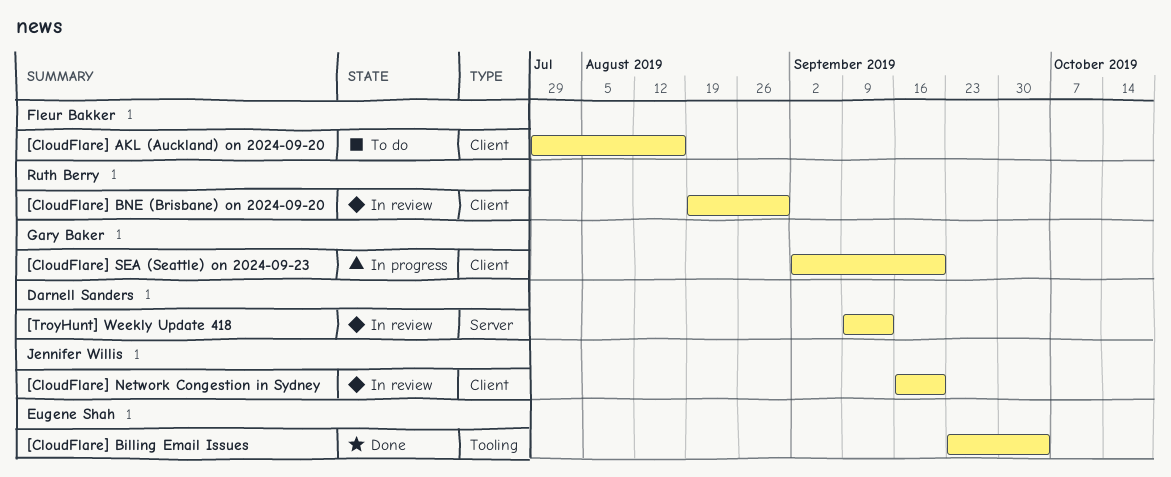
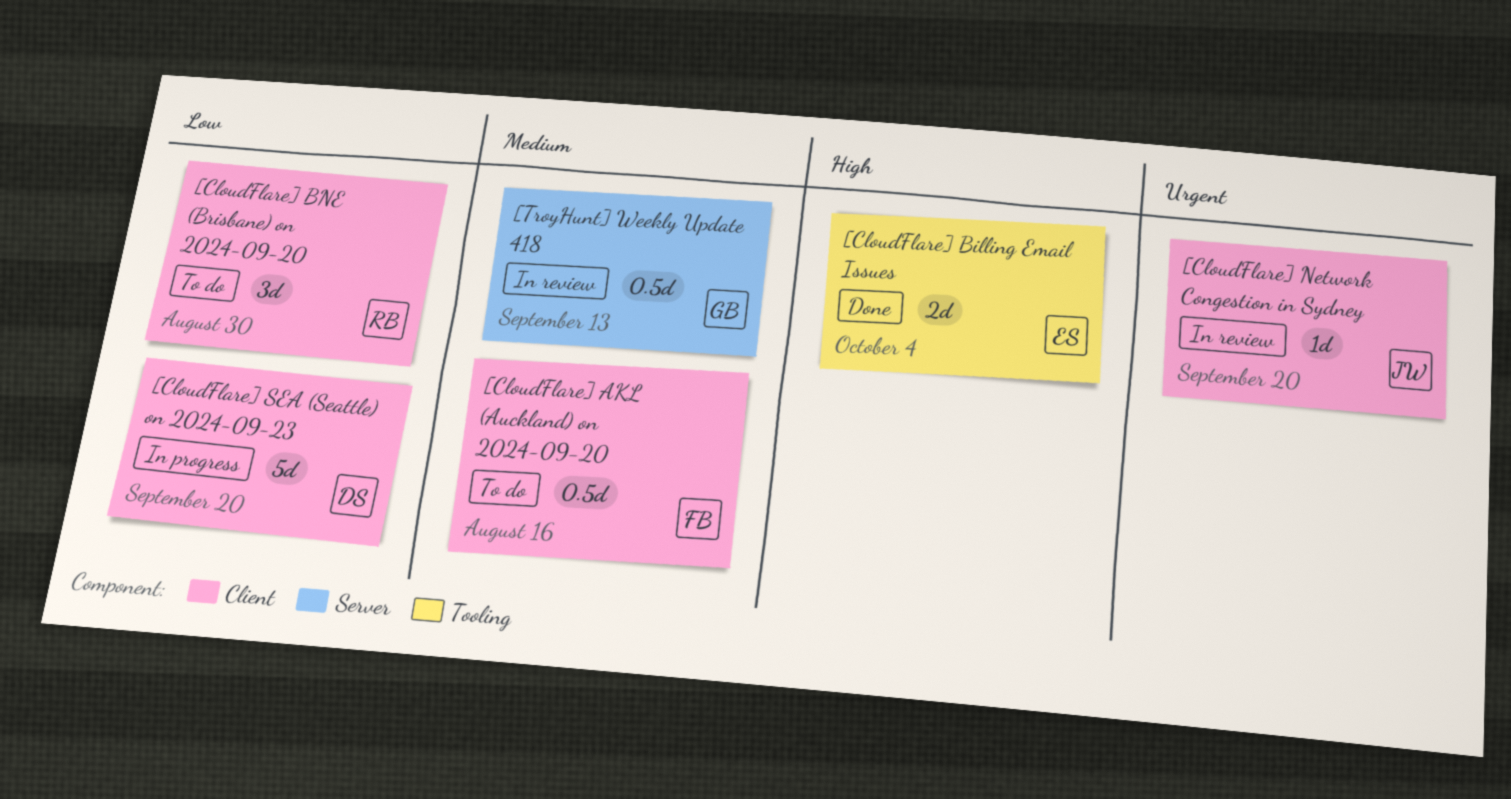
[CloudFlare] BNE (Brisbane) on 2024-09-20, status: In review -> To do
[CloudFlare] SEA (Seattle) on 2024-09-23, owner: Gary Baker -> Darnell Sanders
[TroyHunt] Weekly Update 418, owner: Darnell Sanders -> Gary Baker

